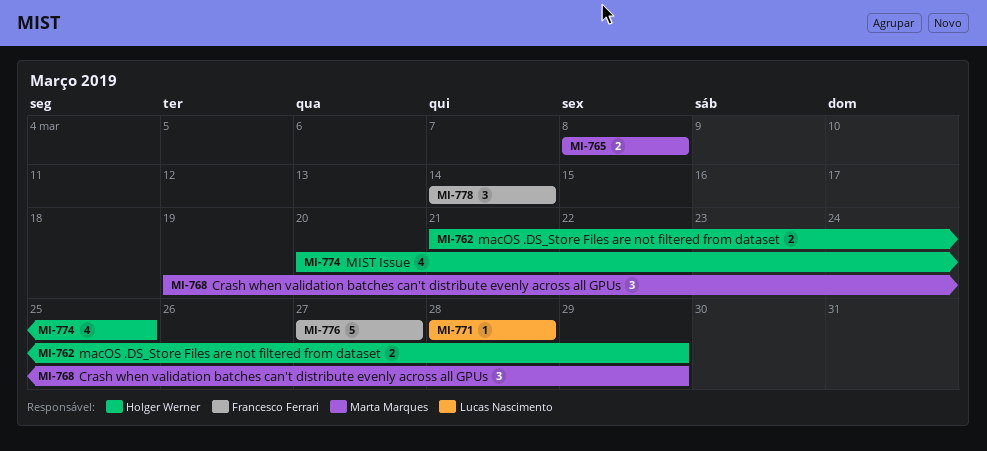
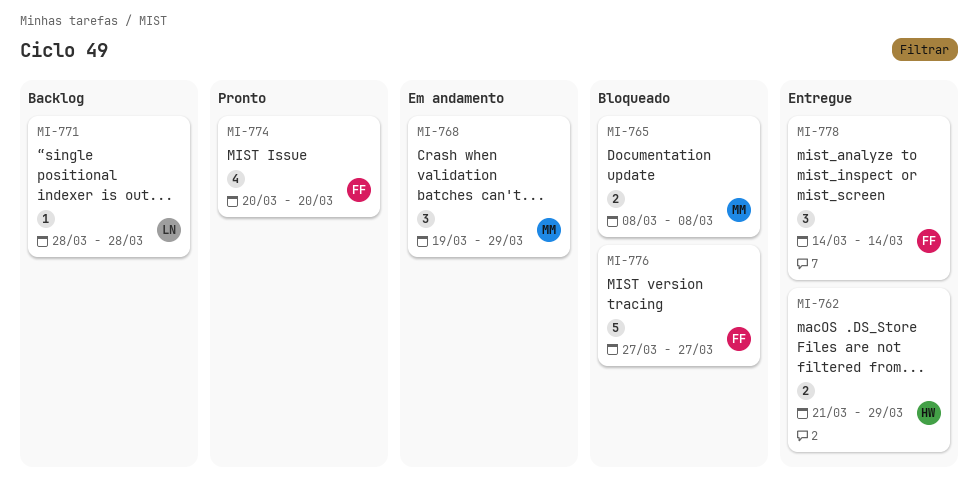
MI-774, owner: Holger Werner -> Francesco Ferrari
MI-774, due: Mar 25 -> Mar 20

